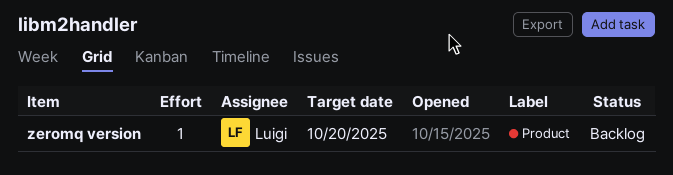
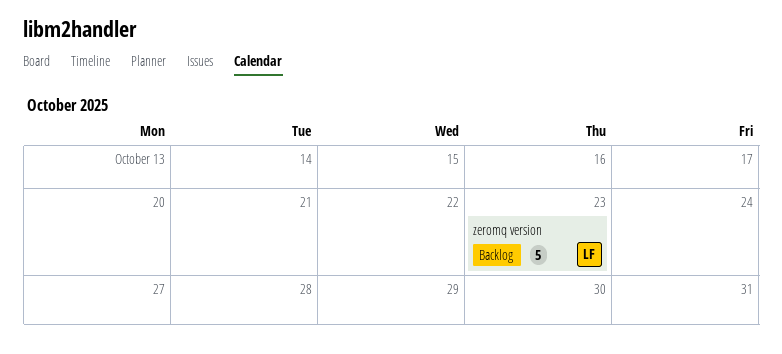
zeromq version, estimate: 1 -> 5
zeromq version, due: Oct 20 -> Oct 23

